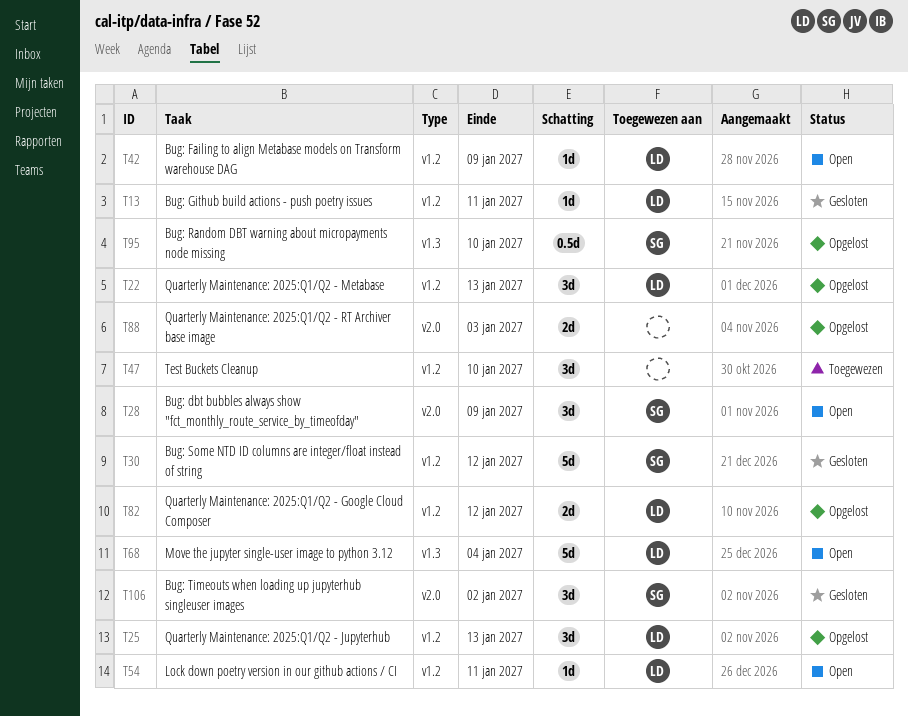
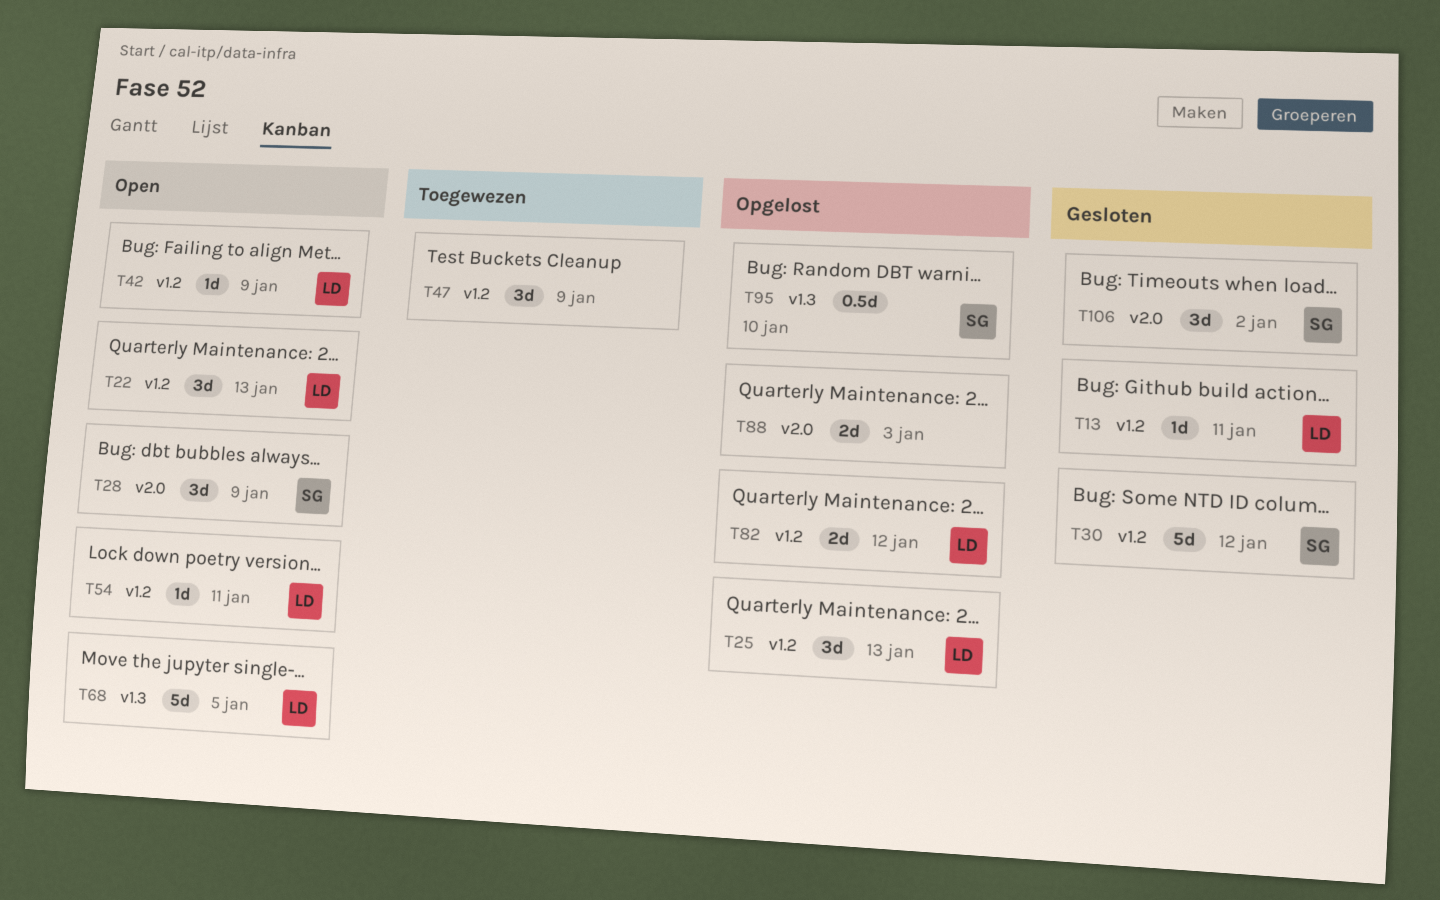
T22, status: Opgelost -> Open
T47, due: Jan 10 -> Jan 9
T68, due: Jan 4 -> Jan 5

